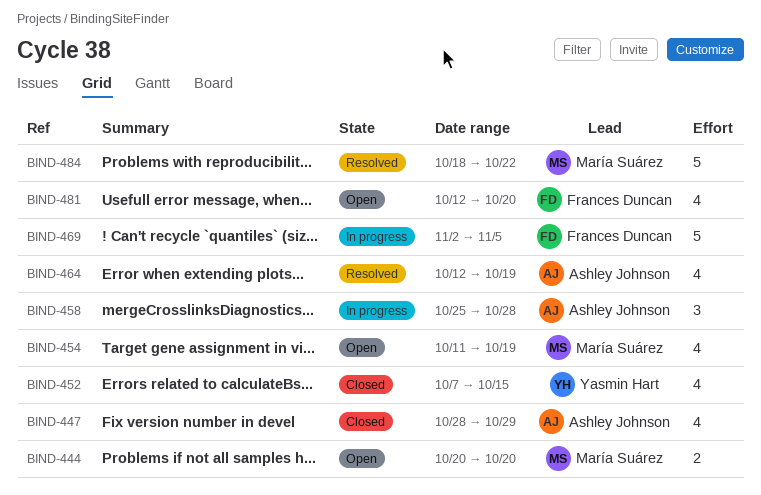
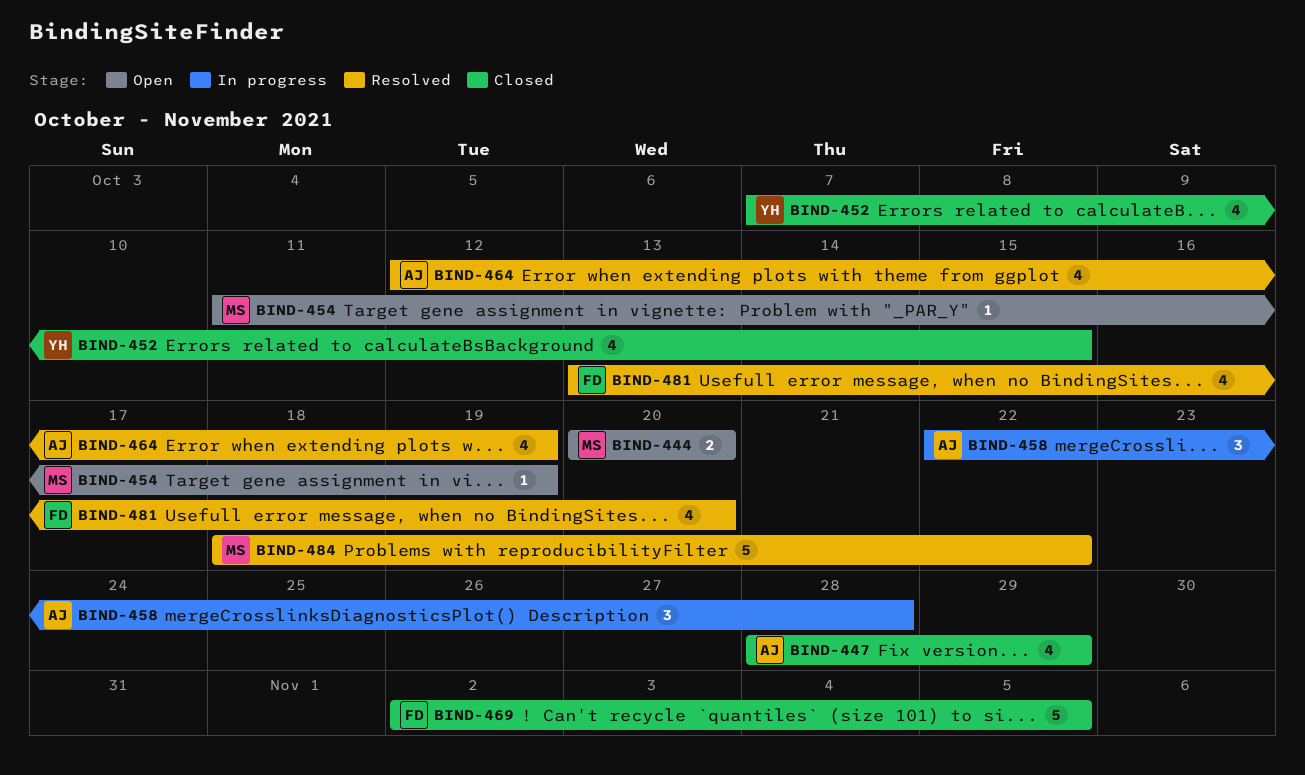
BIND-454, estimate: 4 -> 1
BIND-458, start: Oct 25 -> Oct 22
BIND-469, status: In progress -> Closed
BIND-481, status: Open -> Resolved
BIND-481, start: Oct 12 -> Oct 13

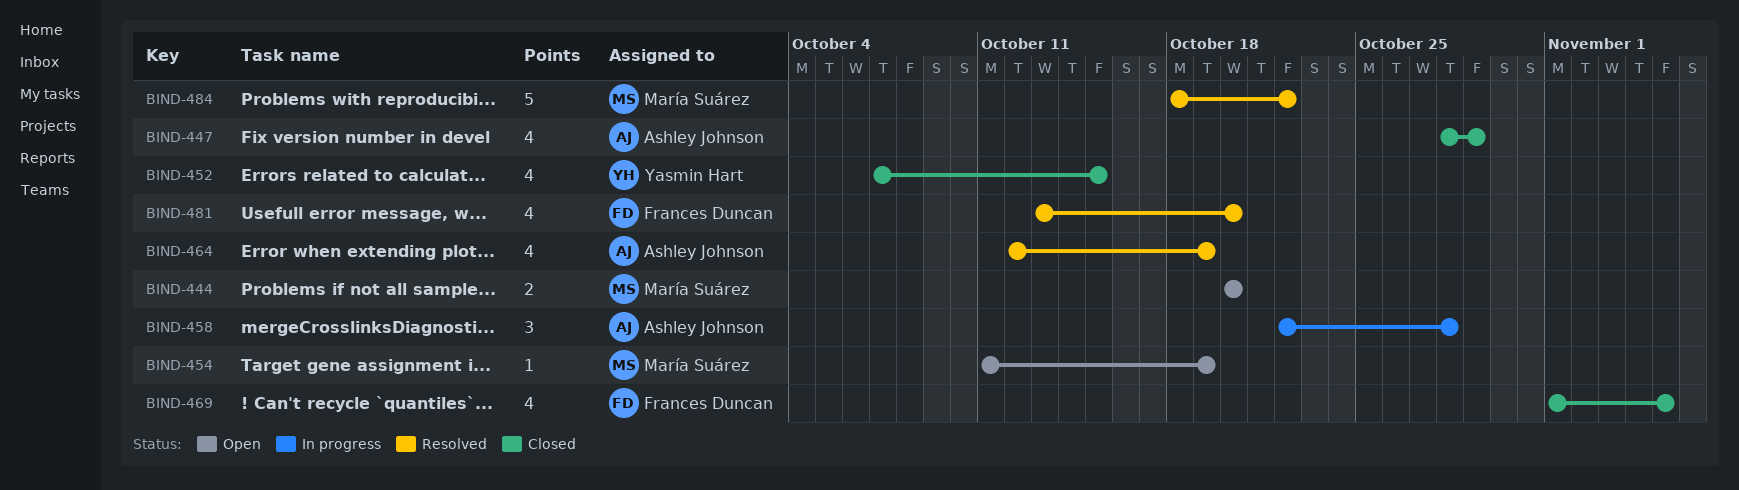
BIND-469, estimate: 5 -> 4
BIND-469, start: Nov 2 -> Nov 1

